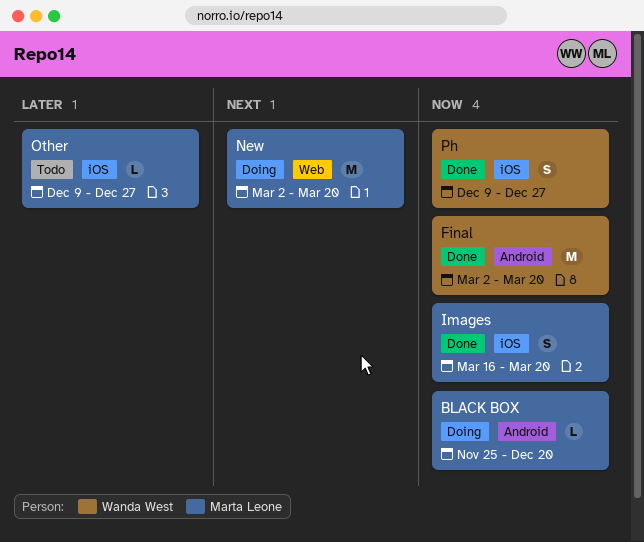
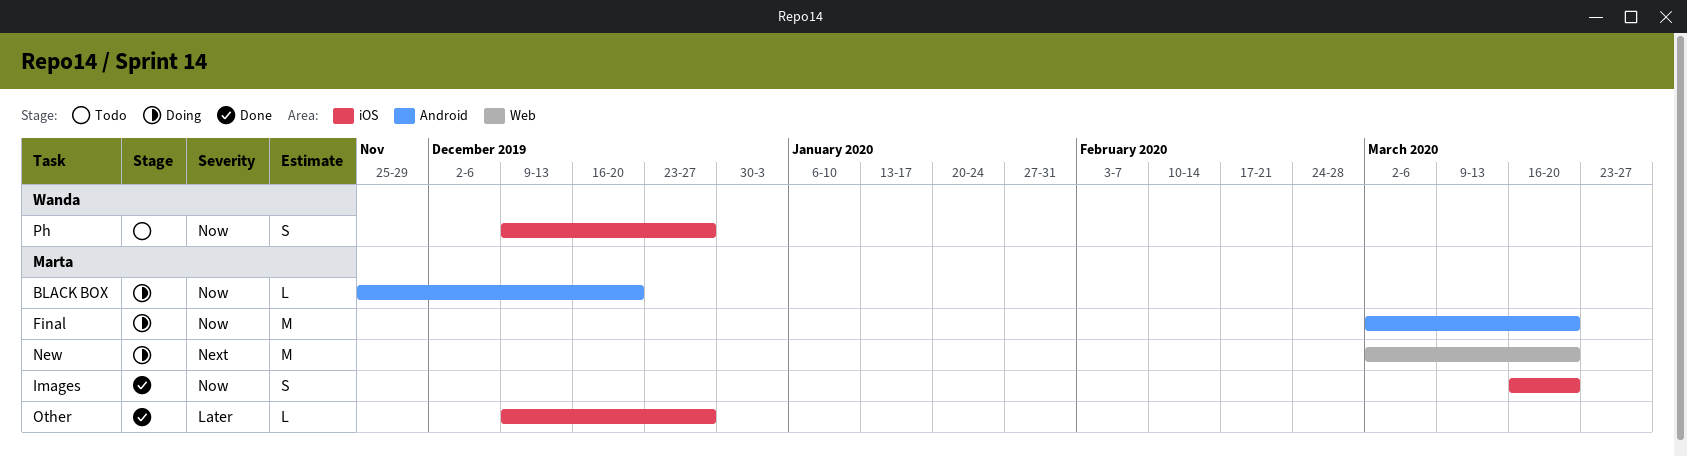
Final, status: Done -> Doing
Final, owner: Wanda West -> Marta Leone
Other, status: Todo -> Done
Ph, status: Done -> Todo

